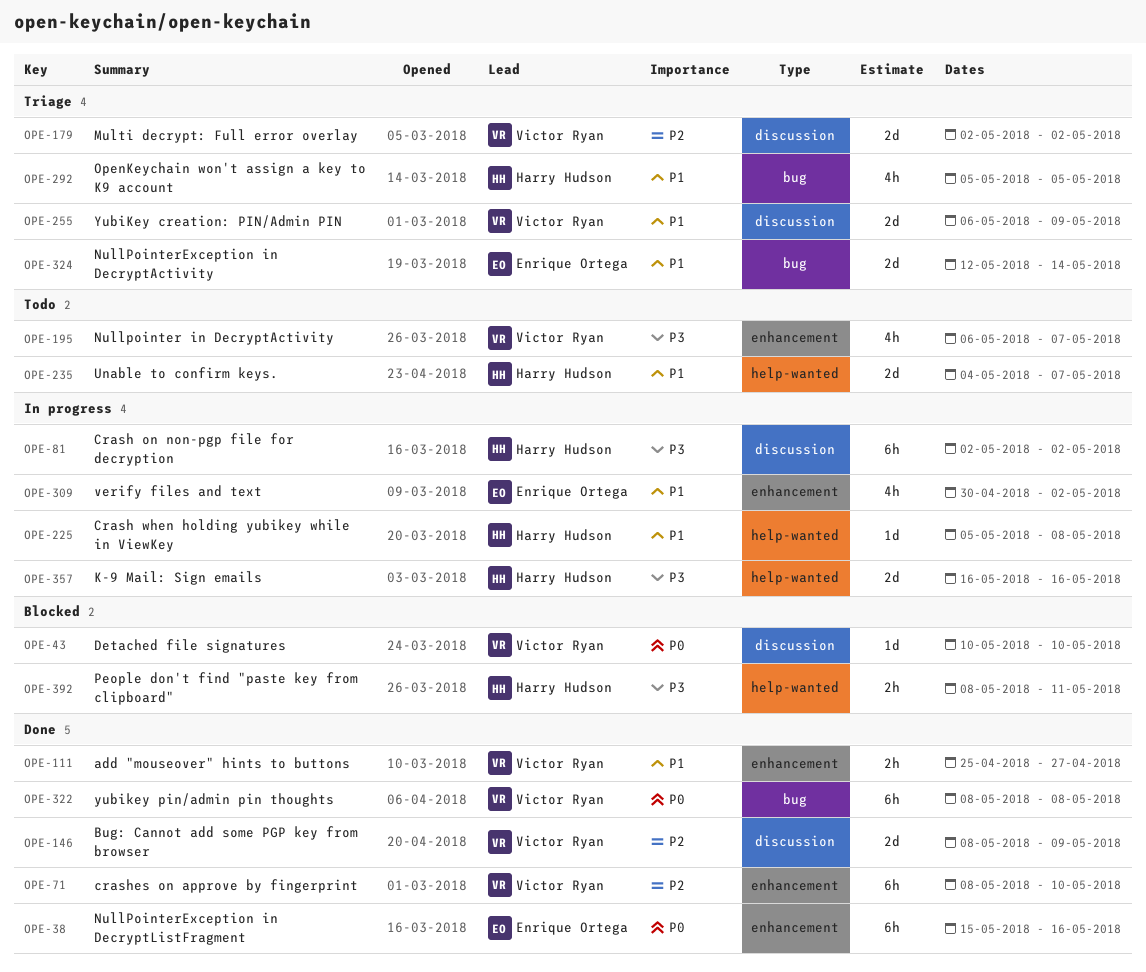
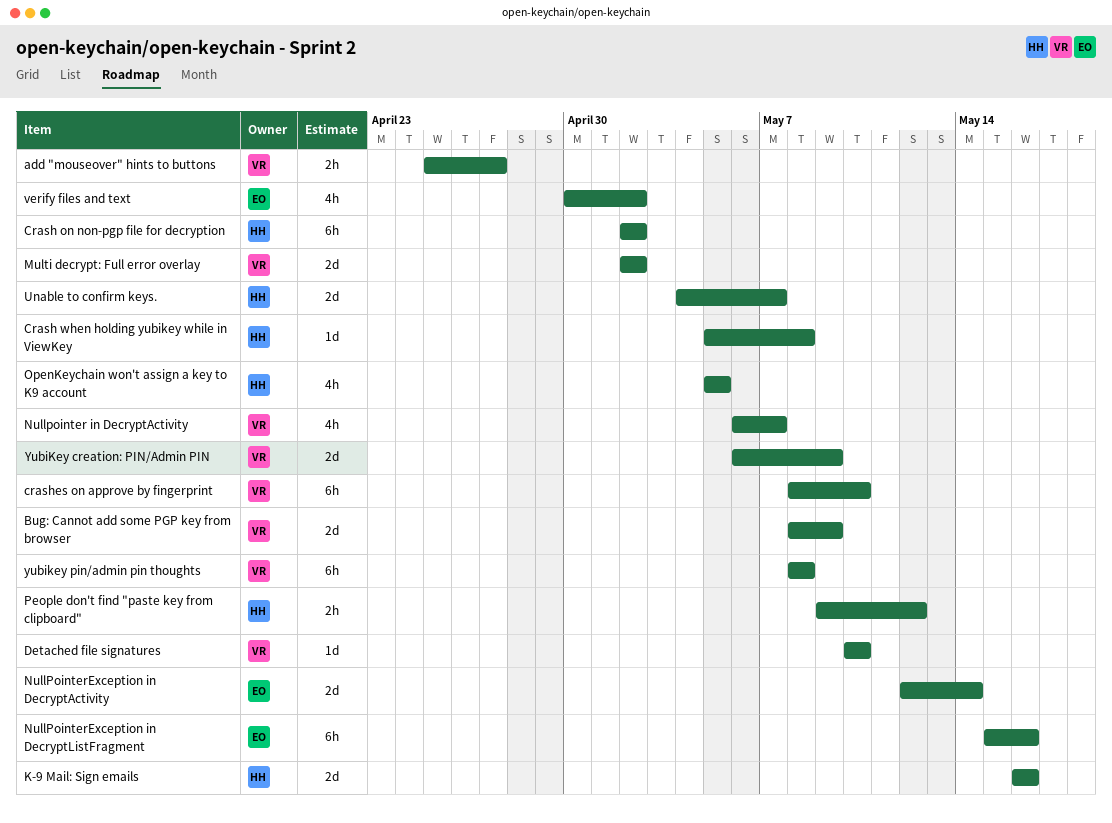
People don't find "paste key from clipboard", start: May 8 -> May 9
People don't find "paste key from clipboard", due: May 11 -> May 12

